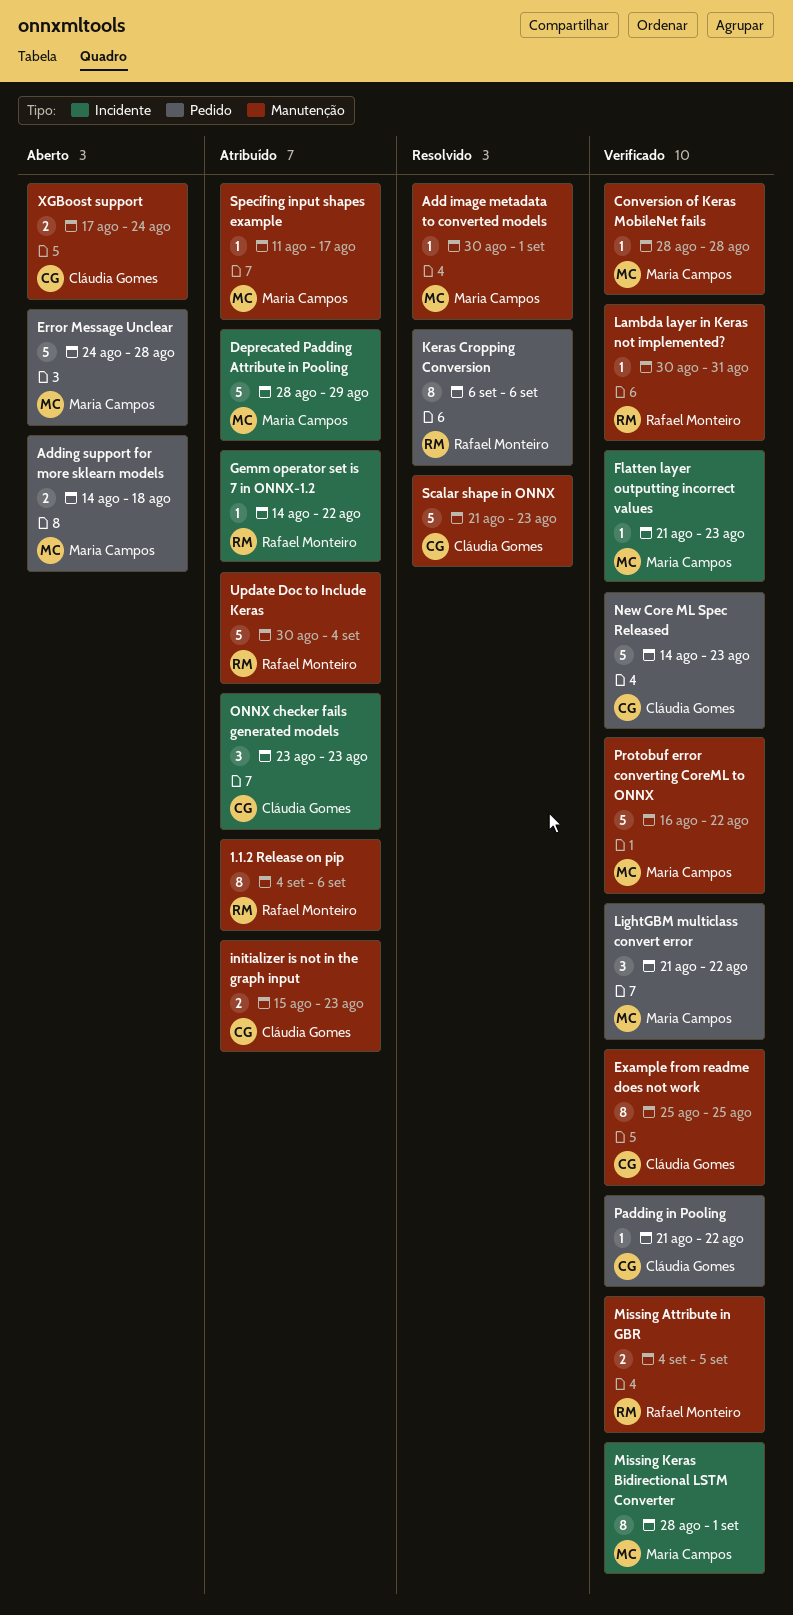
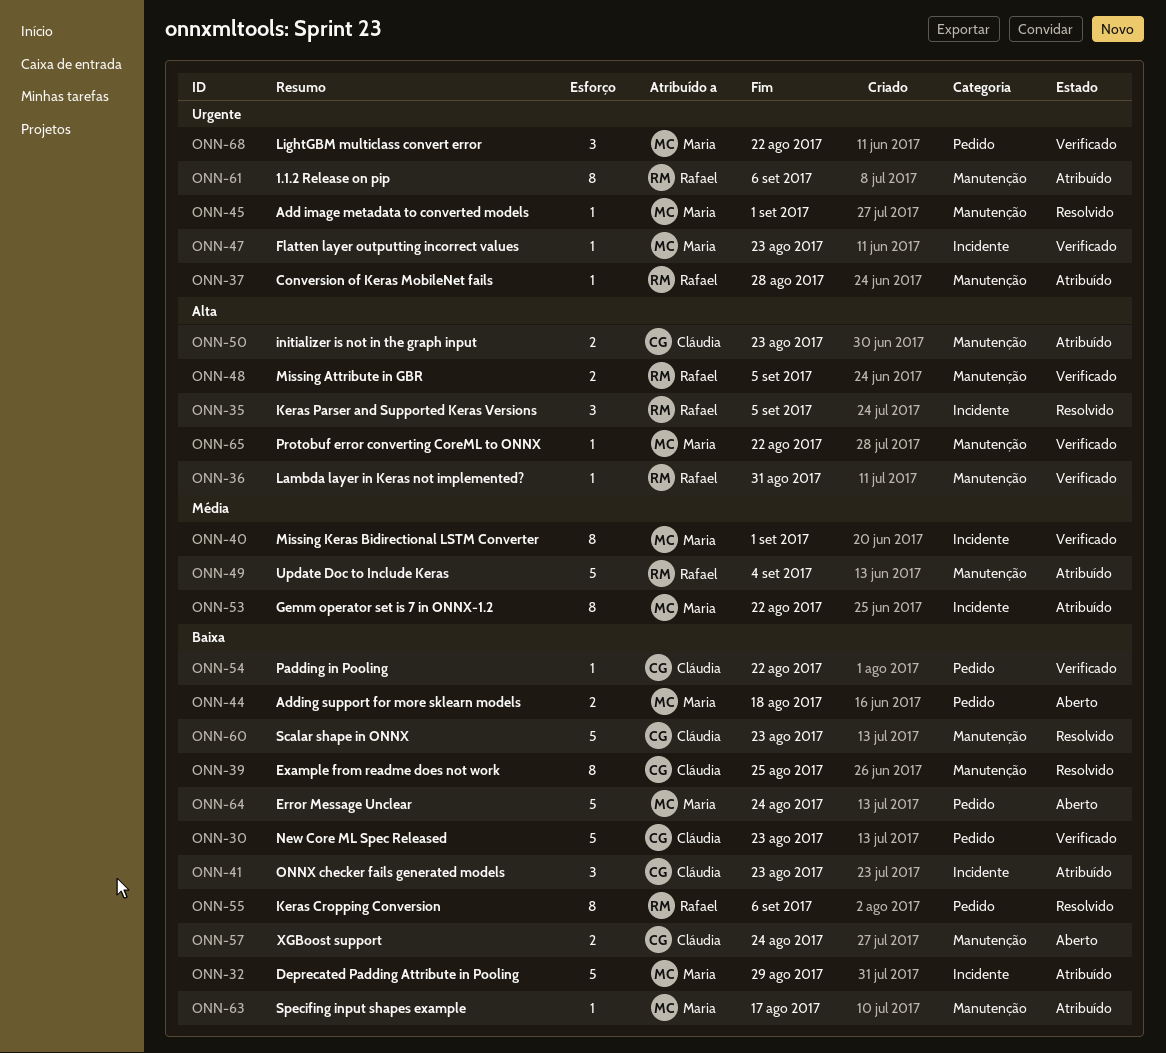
Conversion of Keras MobileNet fails, status: Verificado -> Atribuído
Conversion of Keras MobileNet fails, owner: Maria Campos -> Rafael Monteiro
Error Message Unclear, due: Aug 28 -> Aug 24
Example from readme does not work, status: Verificado -> Resolvido
Gemm operator set is 7 in ONNX-1.2, owner: Rafael Monteiro -> Maria Campos
Gemm operator set is 7 in ONNX-1.2, estimate: 1 -> 8
Keras Parser and Supported Keras Versions: none -> present
Protobuf error converting CoreML to ONNX, estimate: 5 -> 1

